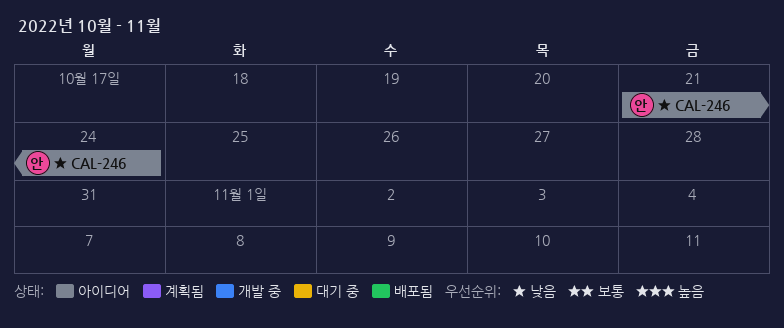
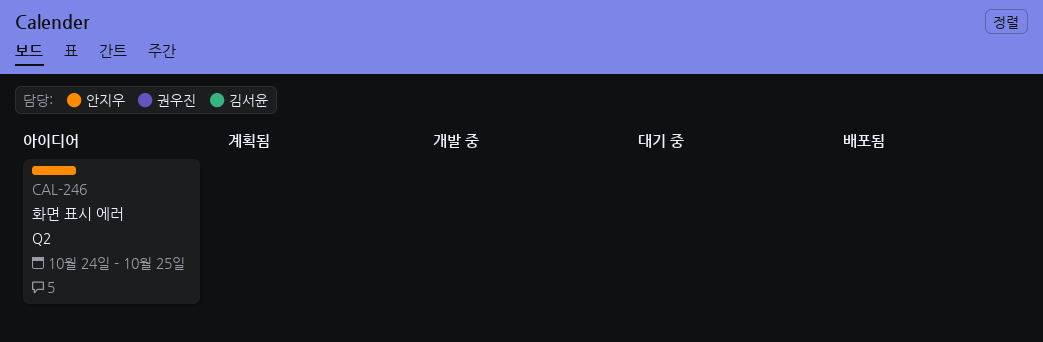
CAL-246, start: Oct 21 -> Oct 24
CAL-246, due: Oct 24 -> Oct 25

